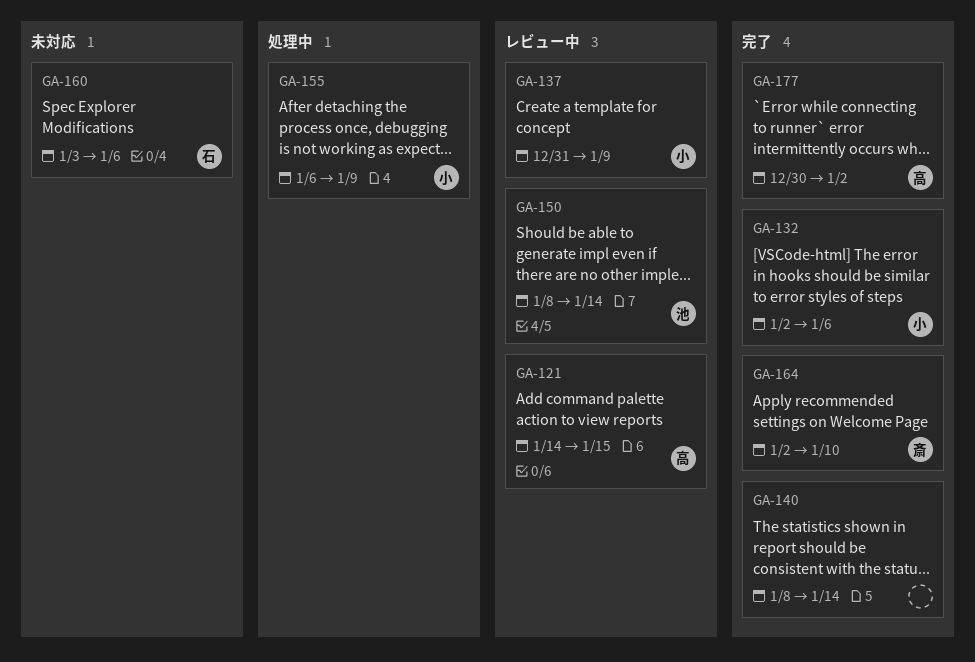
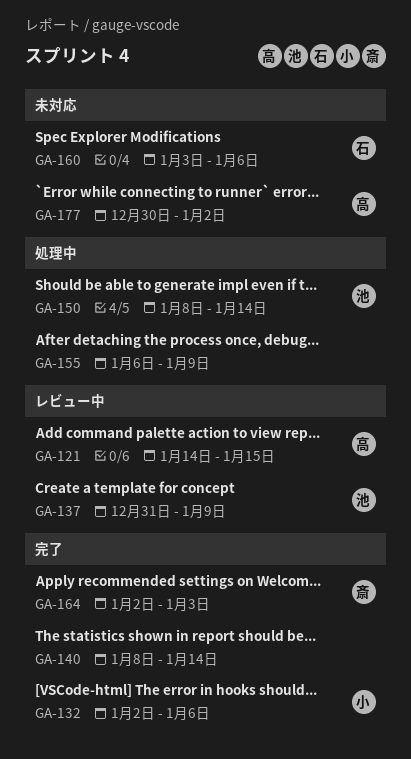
GA-137, owner: 小 -> 池
GA-150, status: レビュー中 -> 処理中
GA-155, owner: 小 -> none
GA-164, due: Jan 10 -> Jan 3
GA-177, status: 完了 -> 未対応

